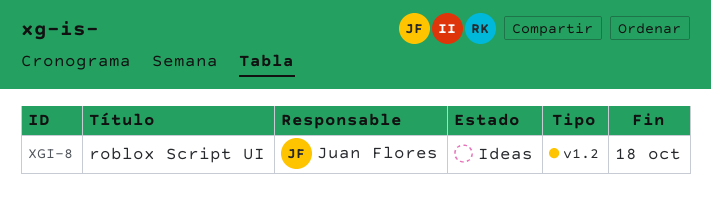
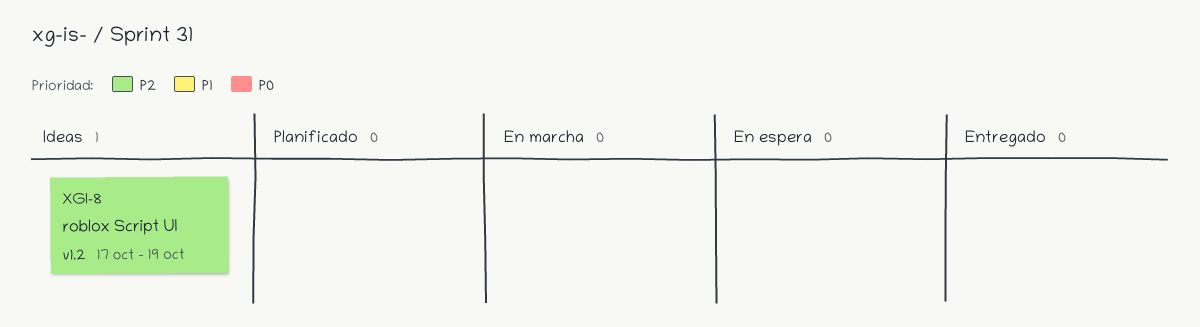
XGI-8, due: Oct 18 -> Oct 19

